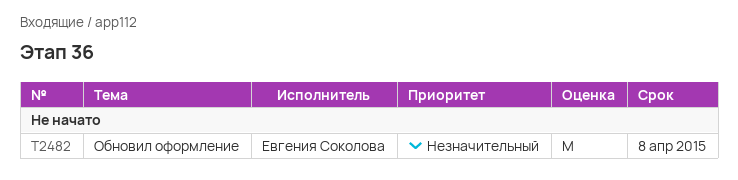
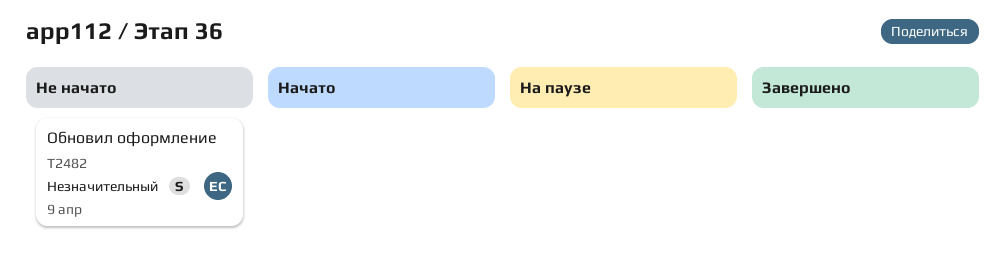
T2482, estimate: M -> S
T2482, due: Apr 8 -> Apr 9

